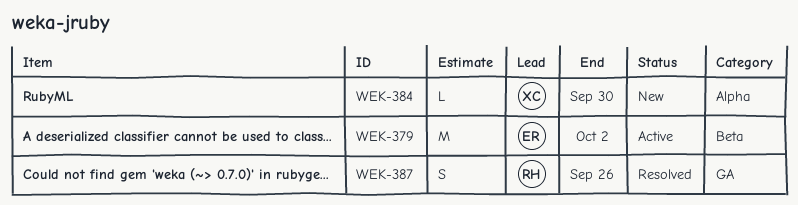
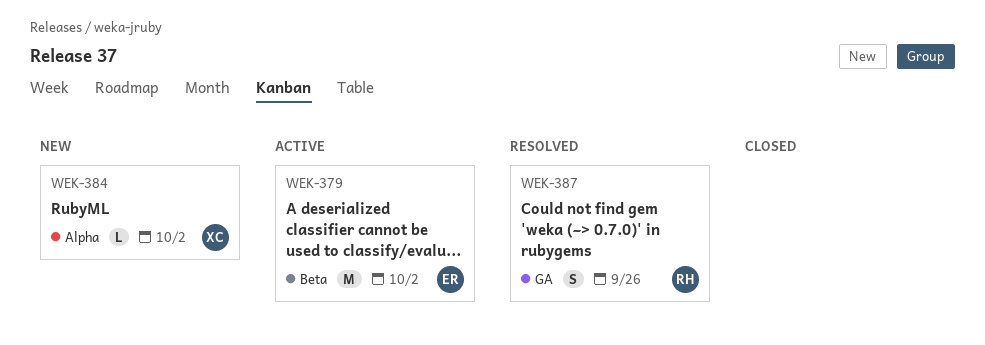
WEK-384, due: Sep 30 -> Oct 2

